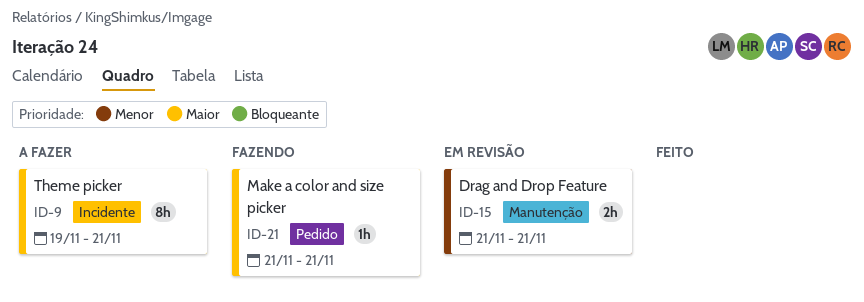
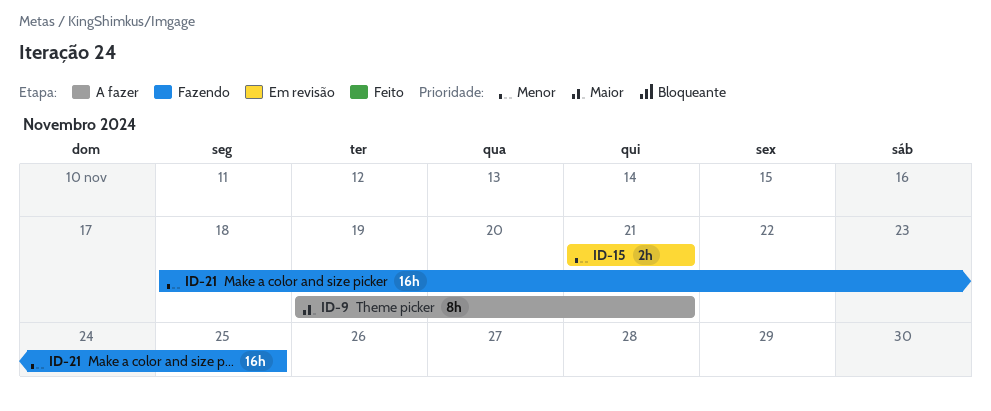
ID-21, priority: Maior -> Menor
ID-21, estimate: 1h -> 16h
ID-21, start: Nov 21 -> Nov 18
ID-21, due: Nov 21 -> Nov 25

